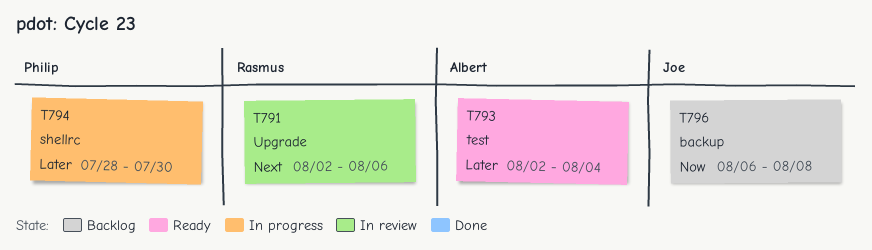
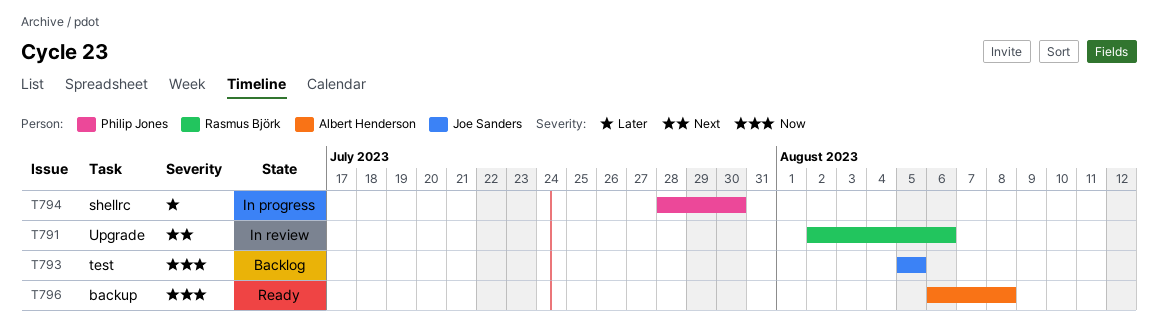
T793, status: Ready -> Backlog
T793, owner: Albert Henderson -> Joe Sanders
T793, priority: Later -> Now
T793, start: Aug 2 -> Aug 5
T793, due: Aug 4 -> Aug 5
T796, status: Backlog -> Ready
T796, owner: Joe Sanders -> Albert Henderson

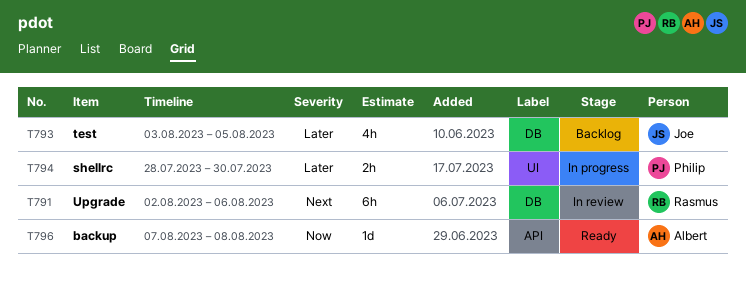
T793, priority: Now -> Later
T793, start: Aug 5 -> Aug 3
T796, start: Aug 6 -> Aug 7

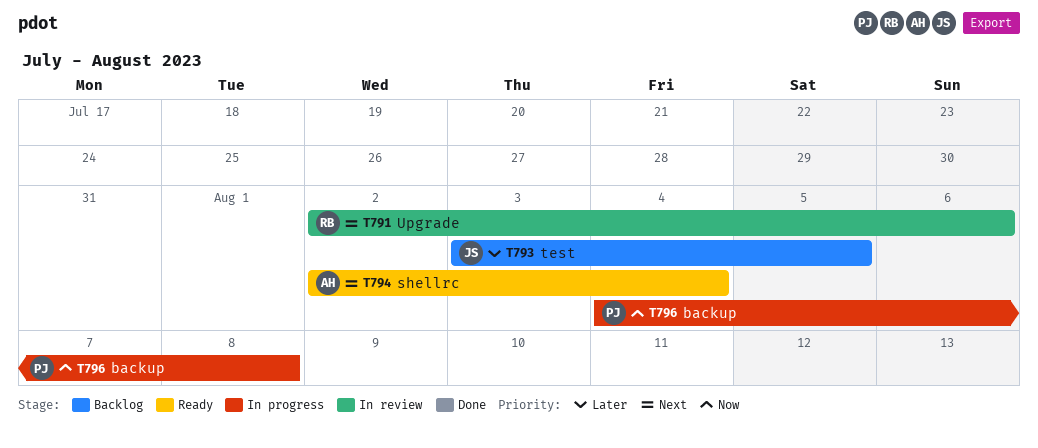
T794, status: In progress -> Ready
T794, owner: Philip -> Albert
T794, priority: Later -> Next
T794, start: Jul 28 -> Aug 2
T794, due: Jul 30 -> Aug 4
T796, status: Ready -> In progress
T796, owner: Albert -> Philip
T796, start: Aug 7 -> Aug 4

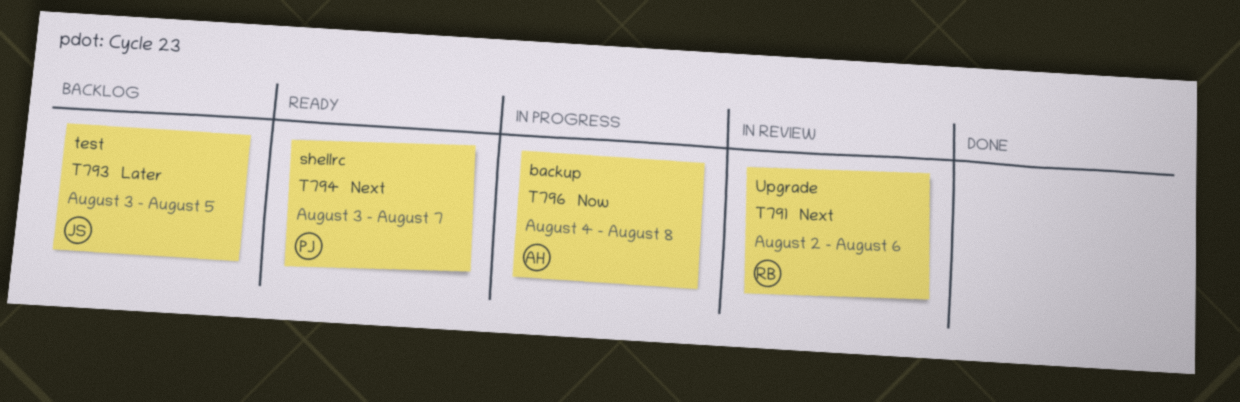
T794, owner: AH -> PJ
T794, start: Aug 2 -> Aug 3
T794, due: Aug 4 -> Aug 7
T796, owner: PJ -> AH

